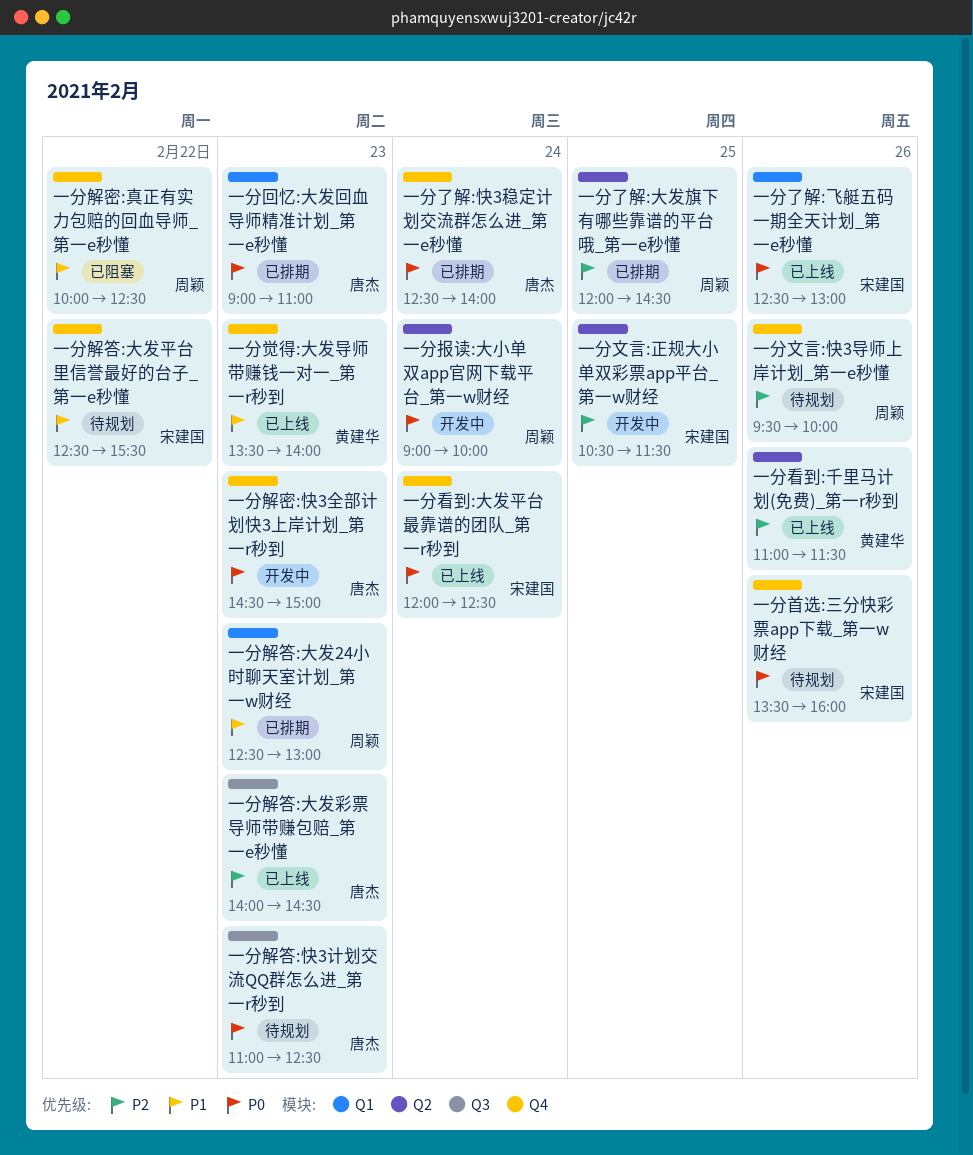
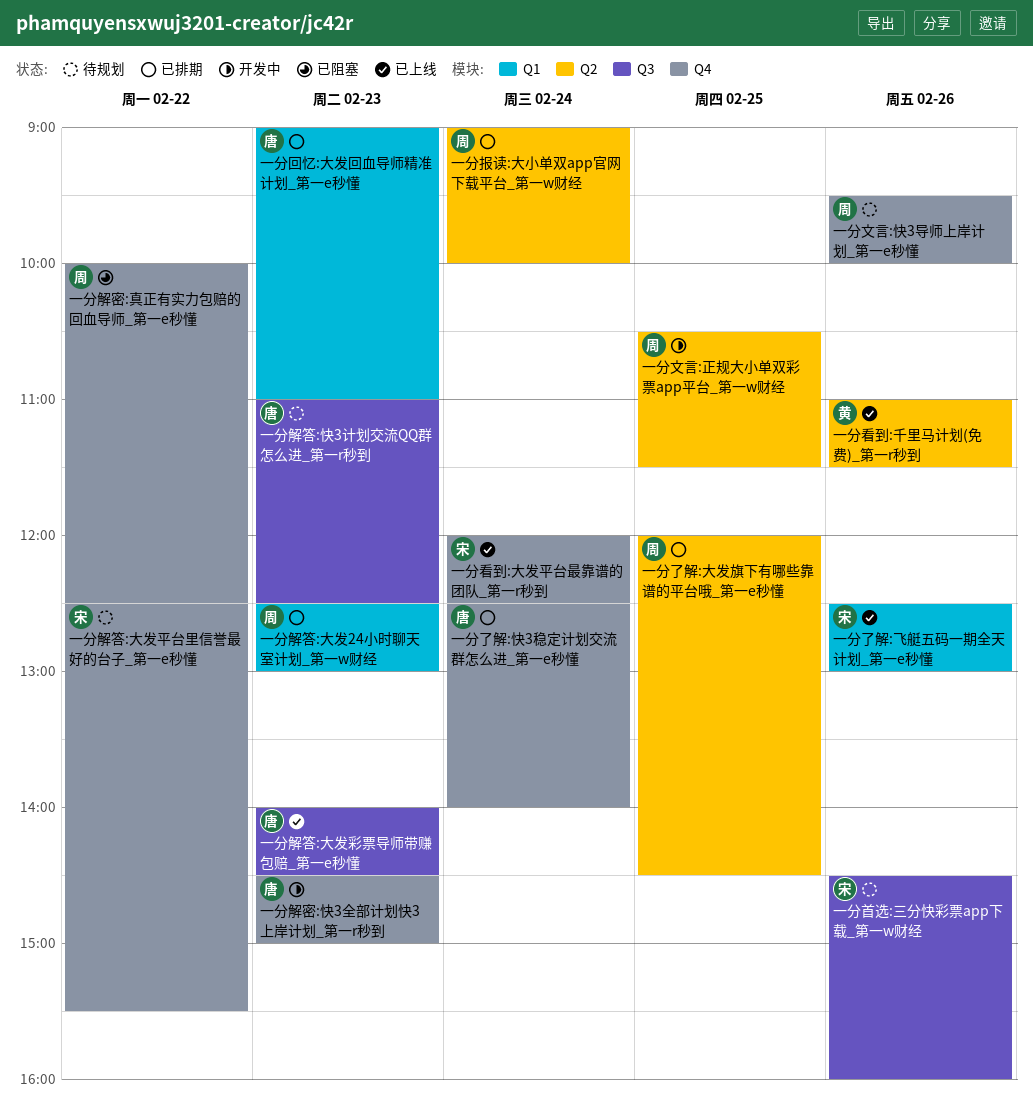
一分报读:大小单双app官网下载平台_第一w财经, status: 开发中 -> 已排期
一分文言:正规大小单双彩票app平台_第一w财经, owner: 宋建国 -> 周颖
一分觉得:大发导师带赚钱一对一_第一r秒到: present -> none
一分首选:三分快彩票app下载_第一w财经, label: Q4 -> Q3
一分首选:三分快彩票app下载_第一w财经, begins: 13:30 -> 14:30

